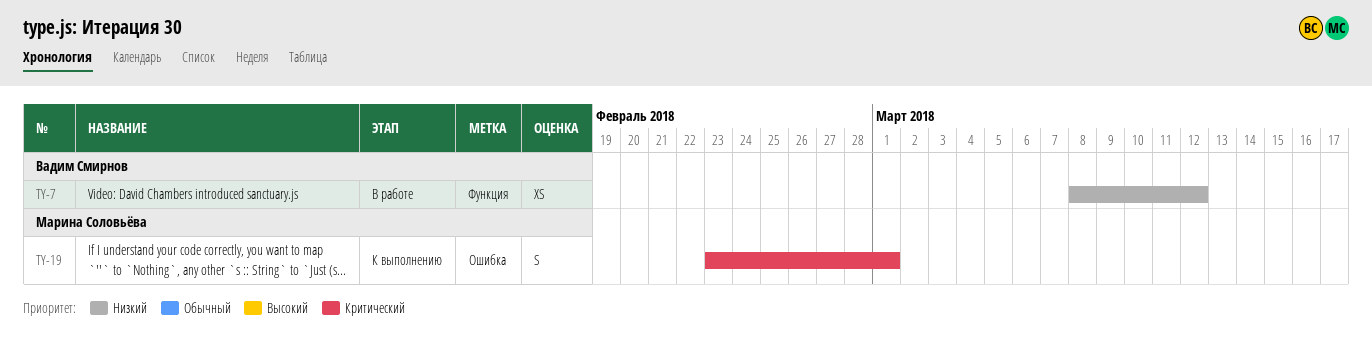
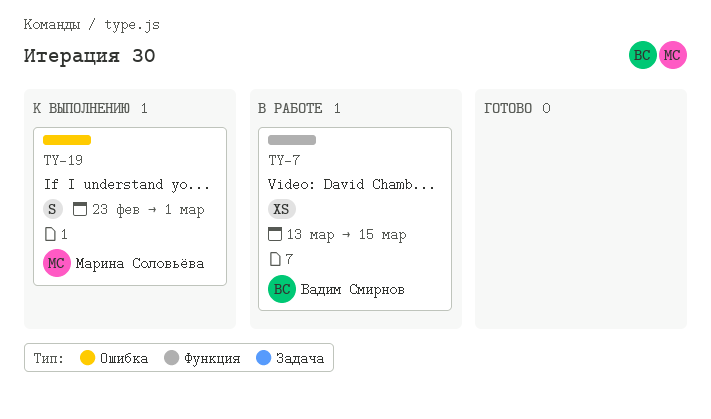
TY-7, start: Mar 8 -> Mar 13
TY-7, due: Mar 12 -> Mar 15

